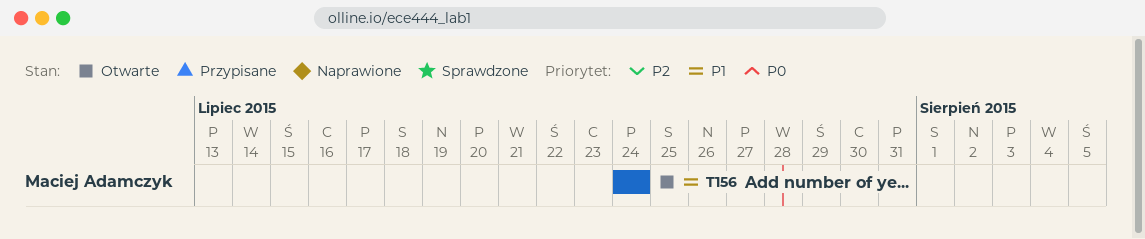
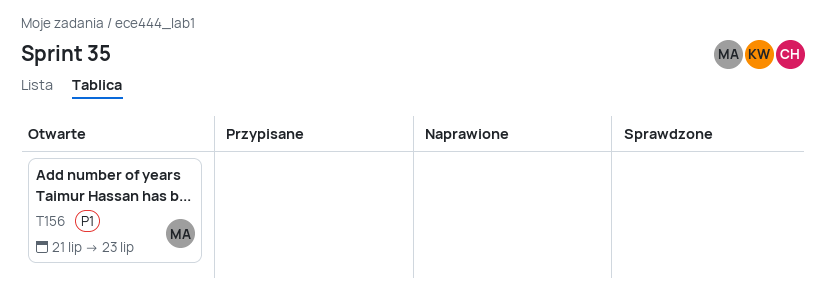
T156, start: Jul 24 -> Jul 21
T156, due: Jul 24 -> Jul 23

